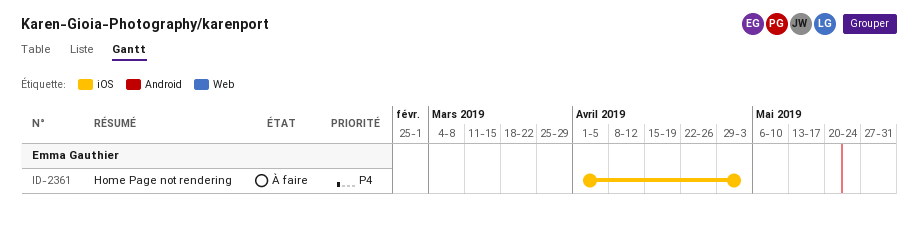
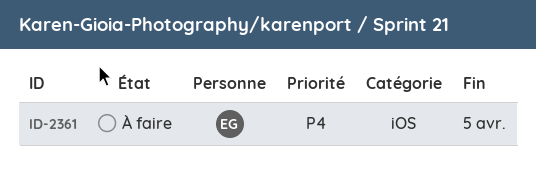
ID-2361, due: May 3 -> Apr 5

